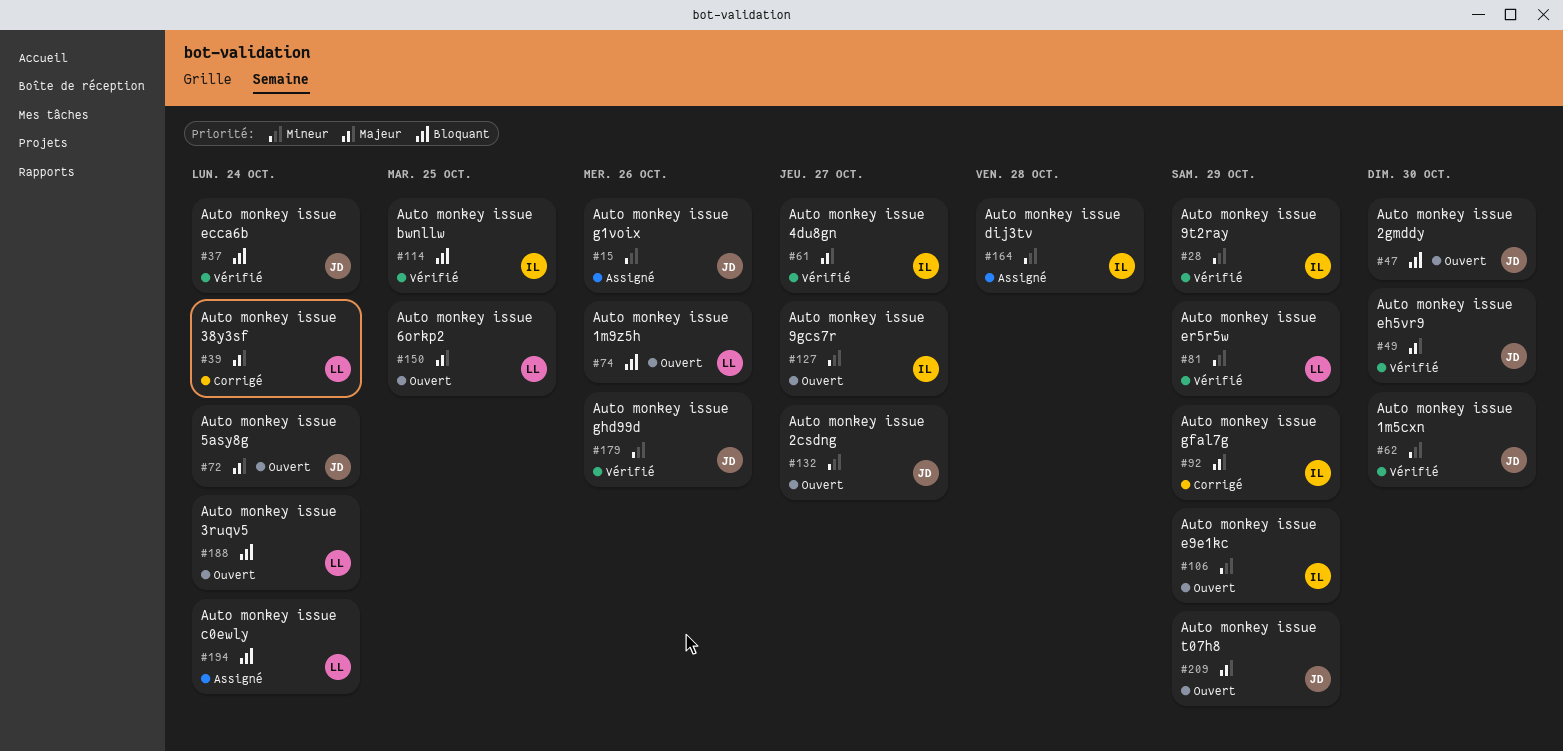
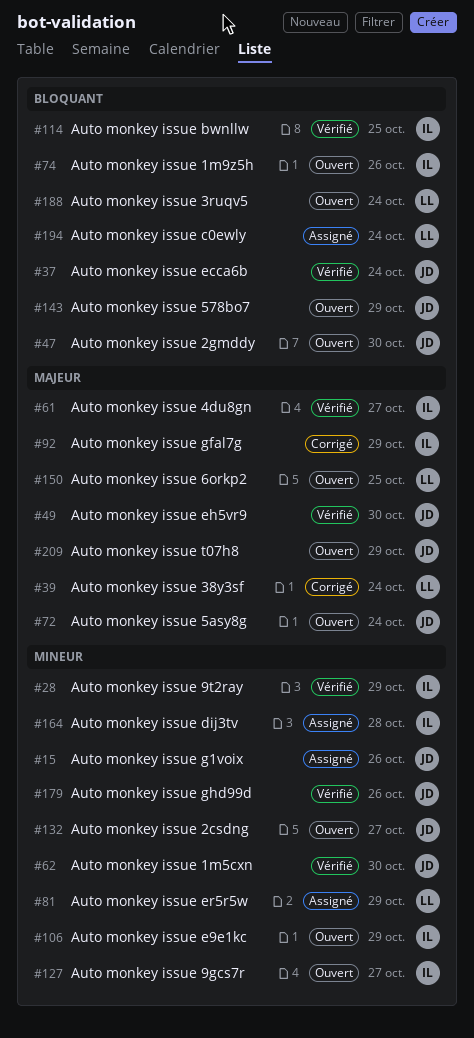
#74, owner: LL -> IL
#81, status: Vérifié -> Assigné
#143: none -> present

